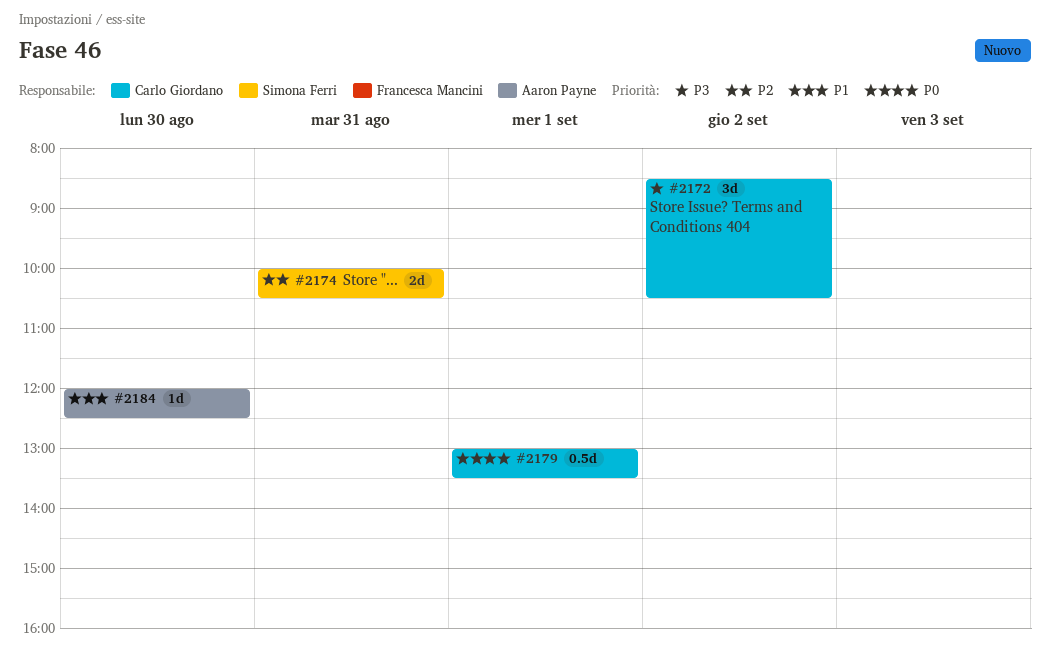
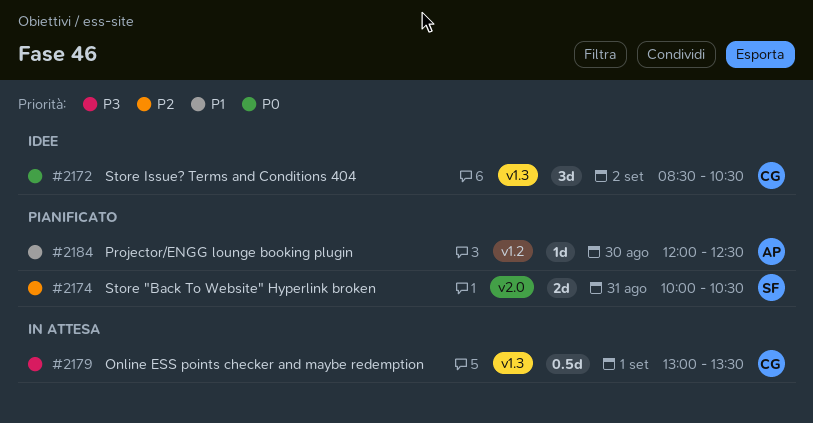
#2172, priority: P3 -> P0
#2179, priority: P0 -> P3

